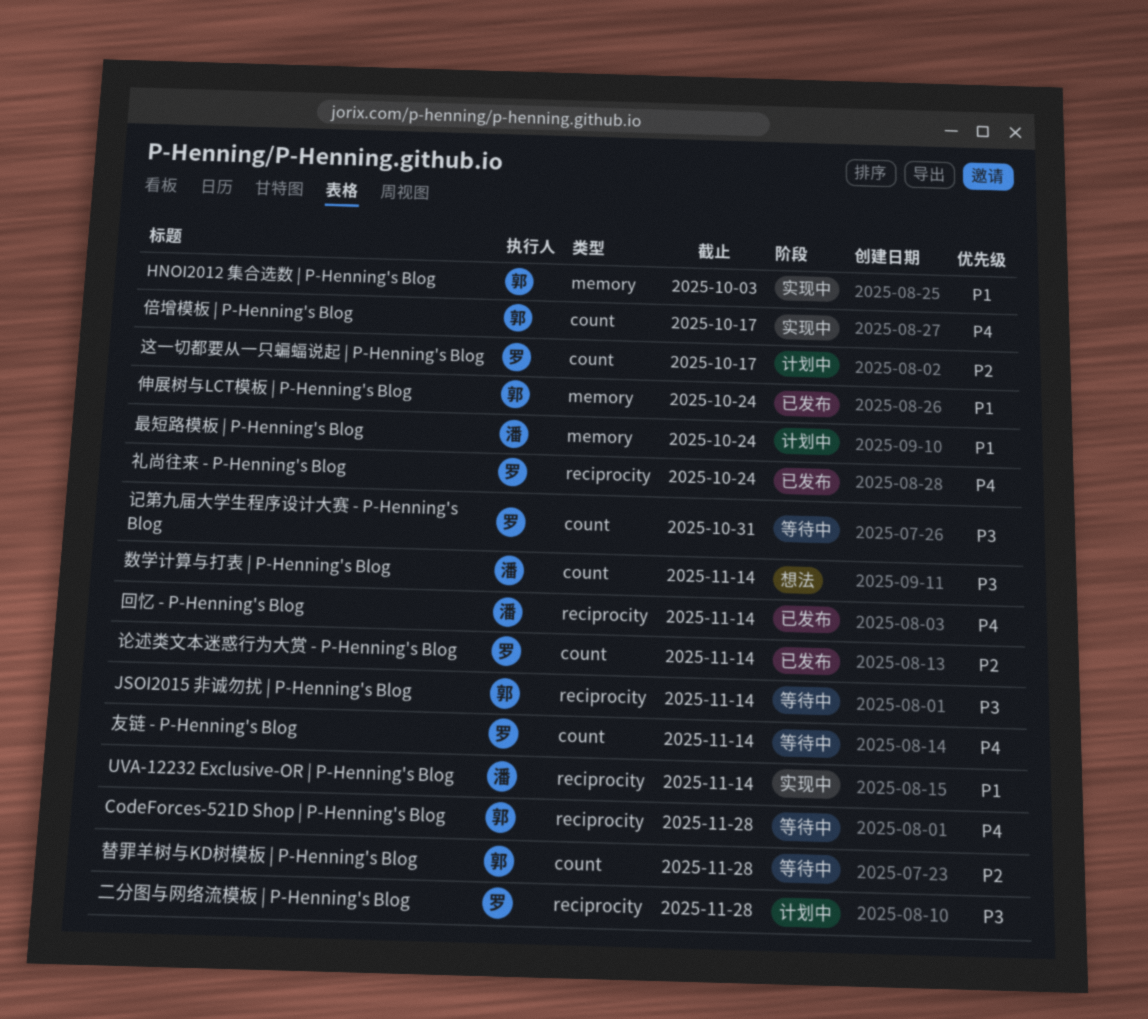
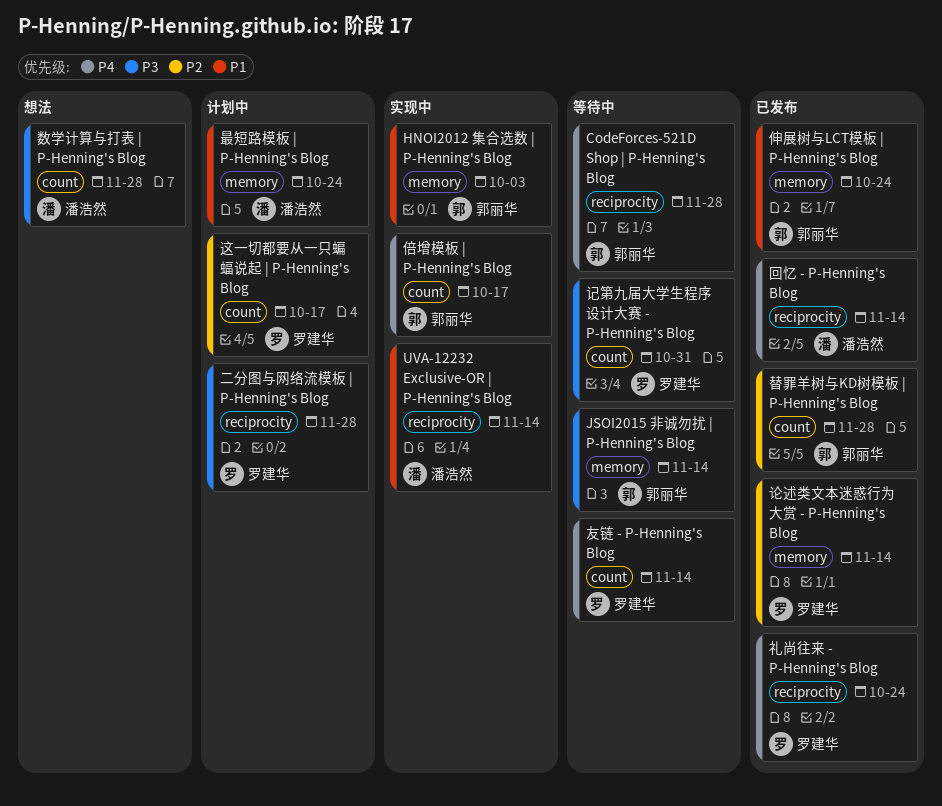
JSOI2015 非诚勿扰 | P-Henning's Blog, label: reciprocity -> memory
数学计算与打表 | P-Henning's Blog, due: Nov 14 -> Nov 28
替罪羊树与KD树模板 | P-Henning's Blog, status: 等待中 -> 已发布
论述类文本迷惑行为大赏 - P-Henning's Blog, label: count -> memory

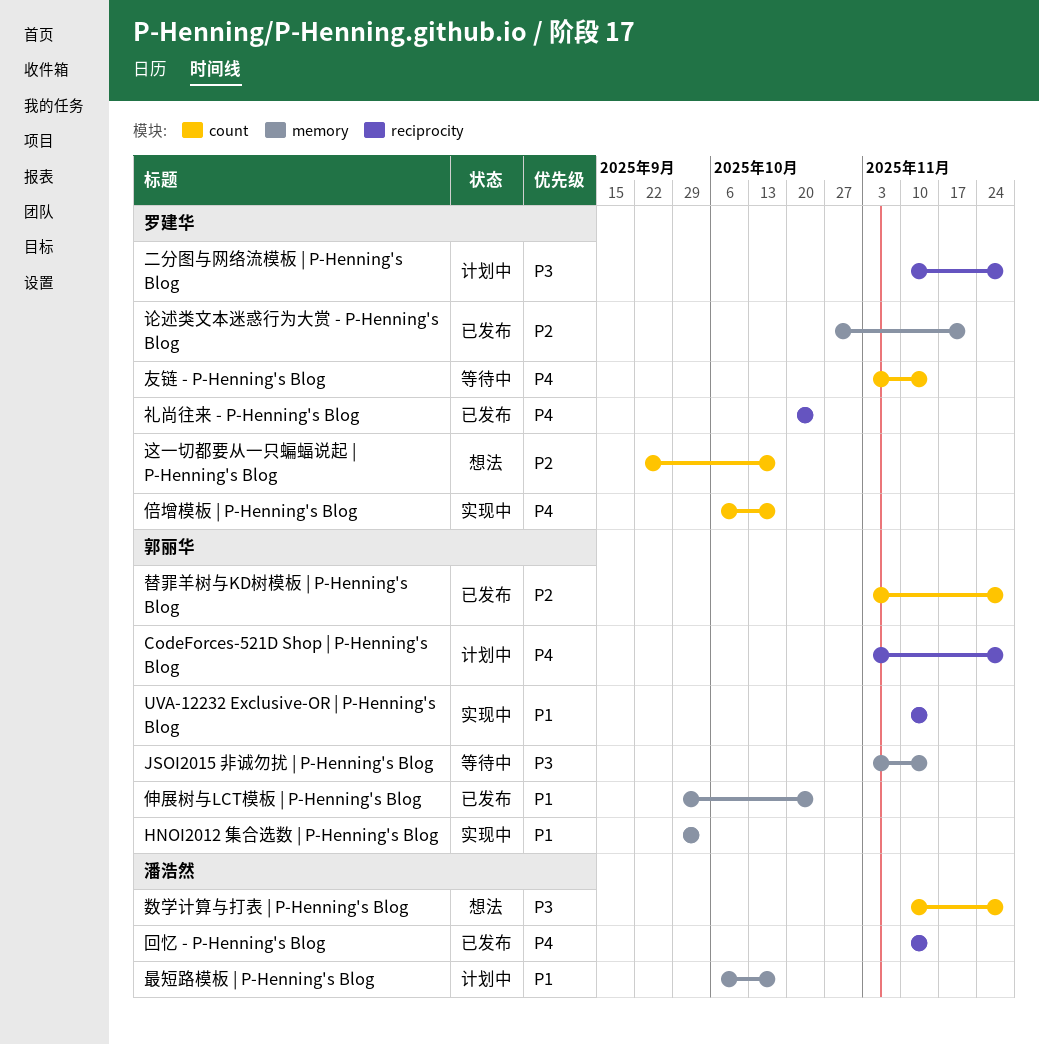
CodeForces-521D Shop | P-Henning's Blog, status: 等待中 -> 计划中
UVA-12232 Exclusive-OR | P-Henning's Blog, owner: 潘浩然 -> 郭丽华
倍增模板 | P-Henning's Blog, owner: 郭丽华 -> 罗建华
最短路模板 | P-Henning's Blog, due: Oct 24 -> Oct 17
记第九届大学生程序设计大赛 - P-Henning's Blog: present -> none
论述类文本迷惑行为大赏 - P-Henning's Blog, due: Nov 14 -> Nov 21
这一切都要从一只蝙蝠说起 | P-Henning's Blog, status: 计划中 -> 想法

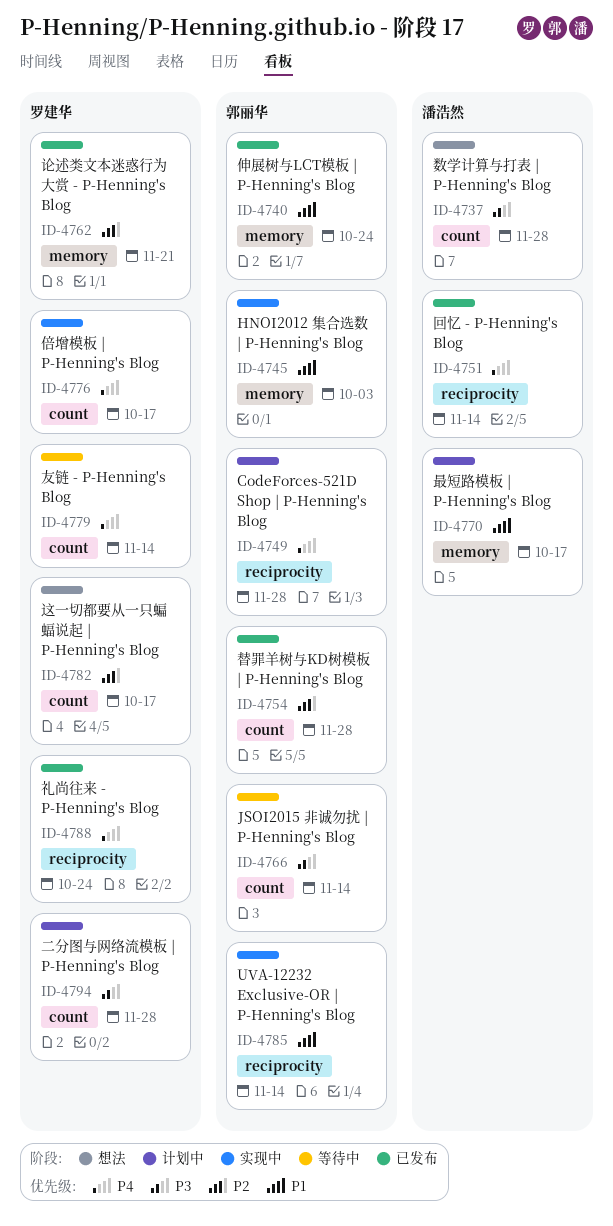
JSOI2015 非诚勿扰 | P-Henning's Blog, label: memory -> count
二分图与网络流模板 | P-Henning's Blog, label: reciprocity -> count

